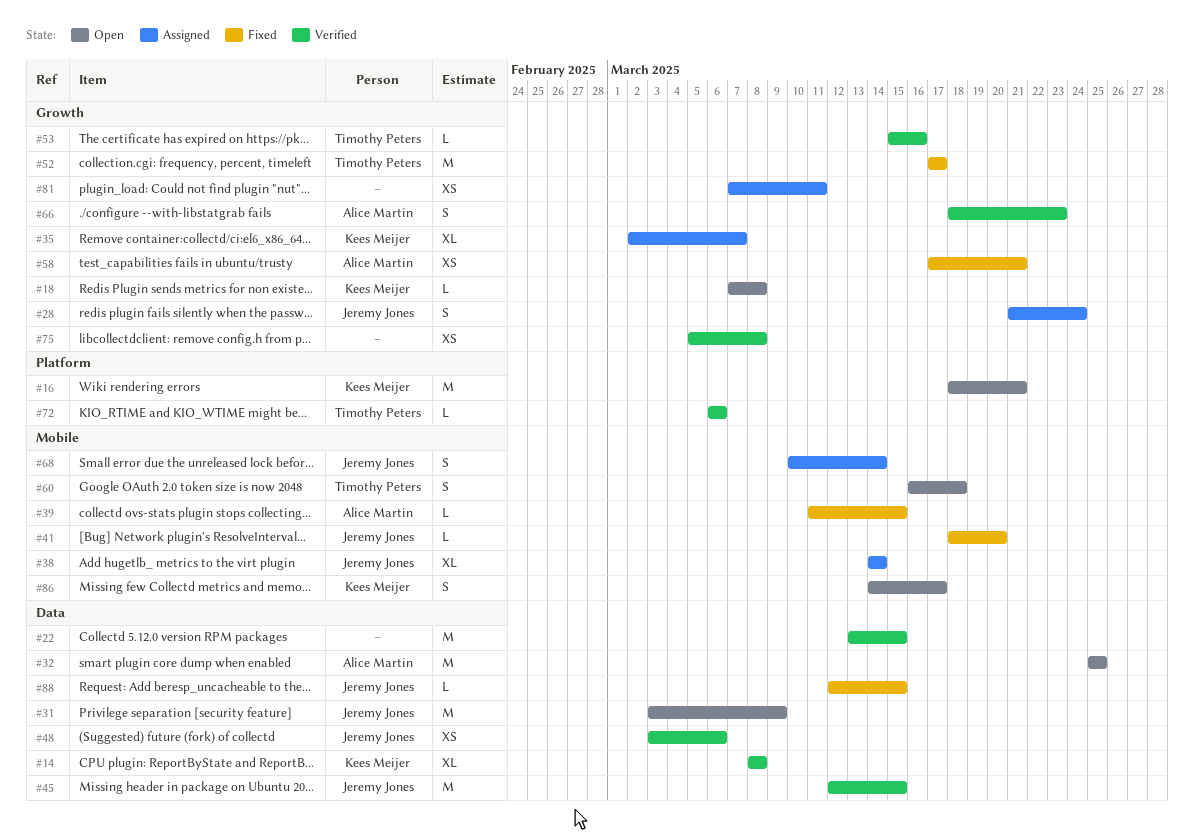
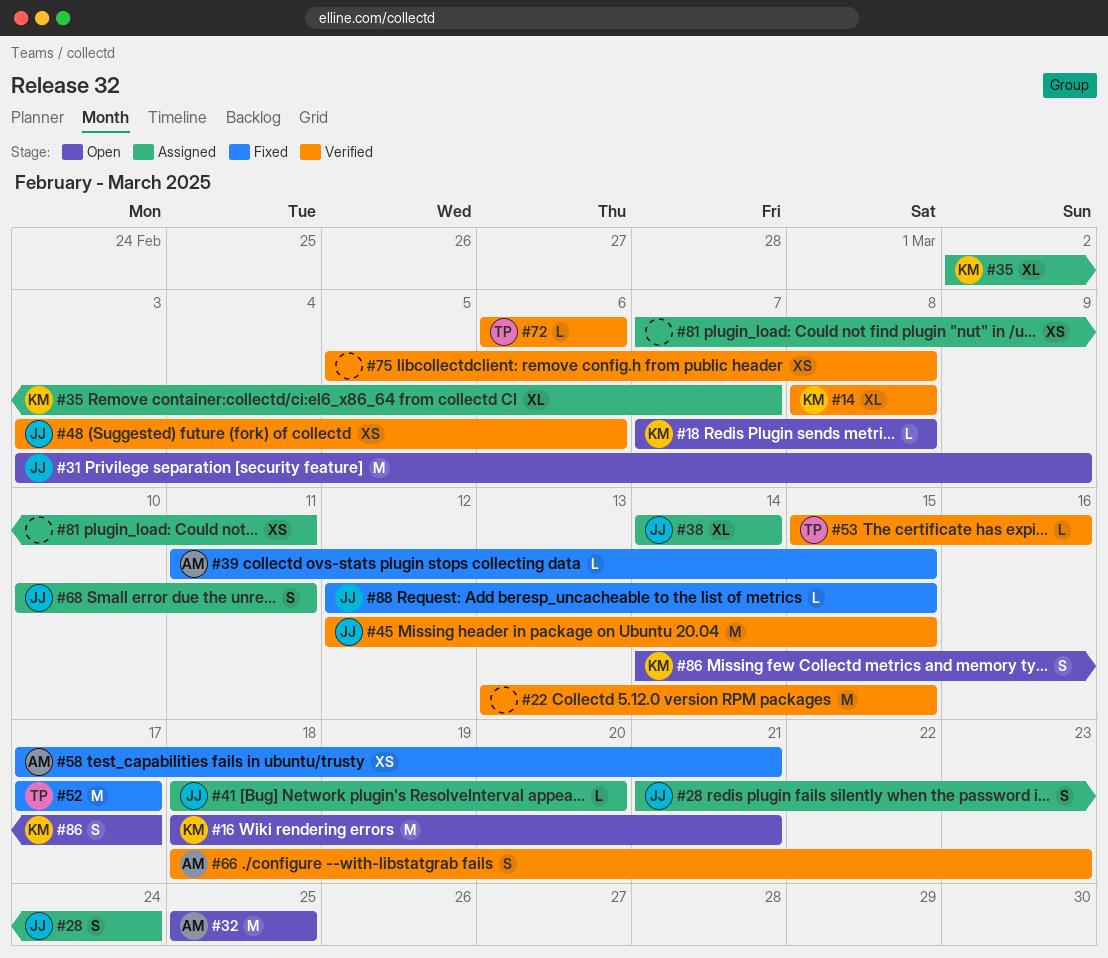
#41, status: Fixed -> Assigned
#60: present -> none
#68, due: Mar 14 -> Mar 11

